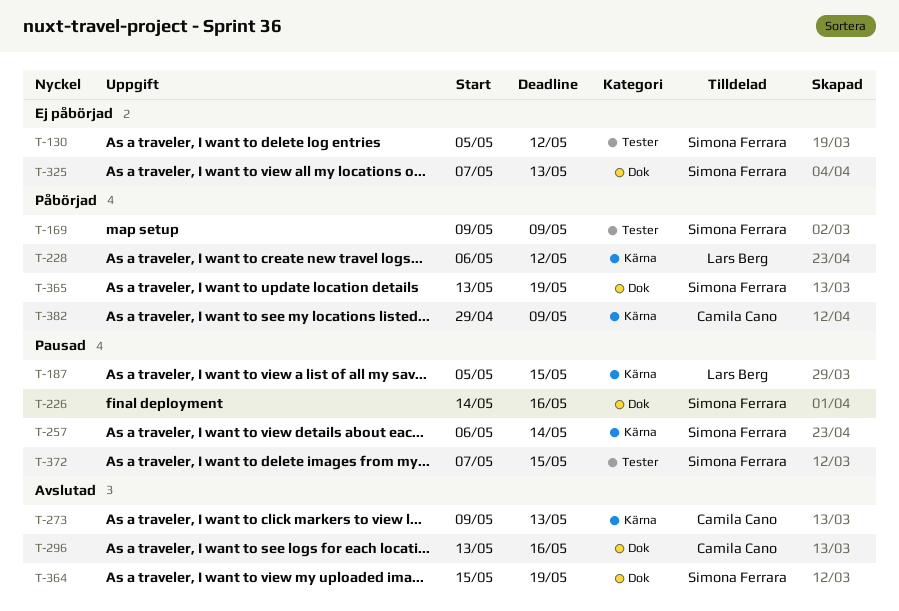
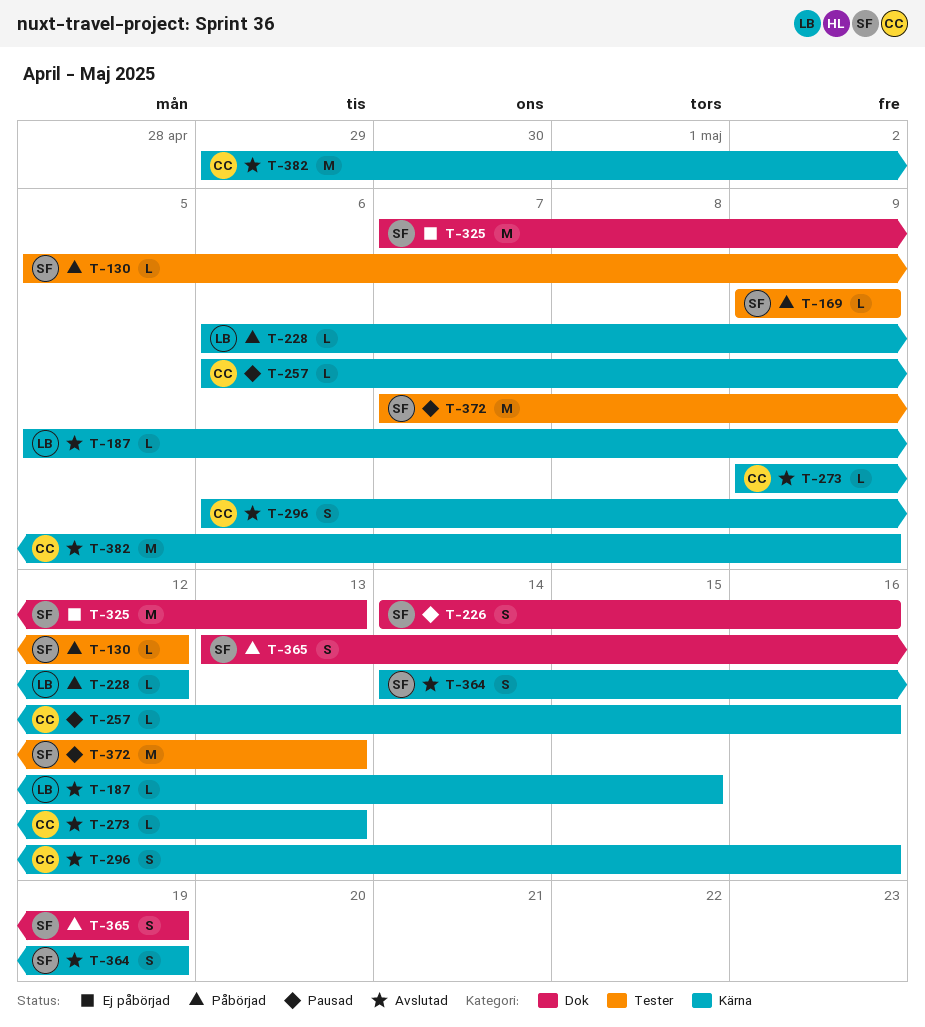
T-130, status: Ej påbörjad -> Påbörjad
T-187, status: Pausad -> Avslutad
T-257, owner: Simona Ferrara -> Camila Cano
T-257, due: May 14 -> May 16
T-296, label: Dok -> Kärna
T-296, start: May 13 -> May 6
T-364, label: Dok -> Kärna
T-364, start: May 15 -> May 14
T-372, due: May 15 -> May 13
T-382, status: Påbörjad -> Avslutad

